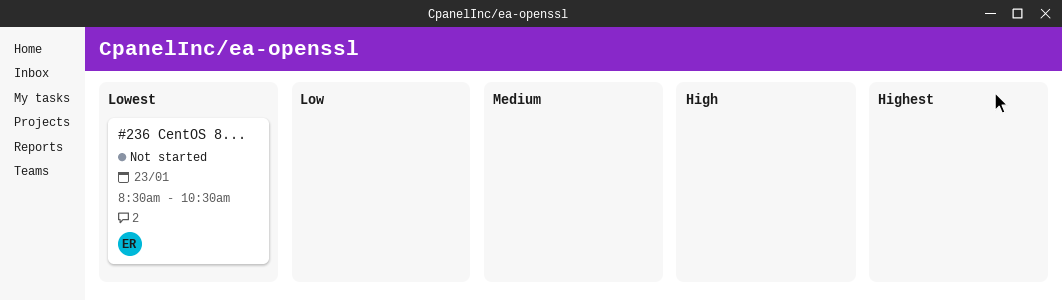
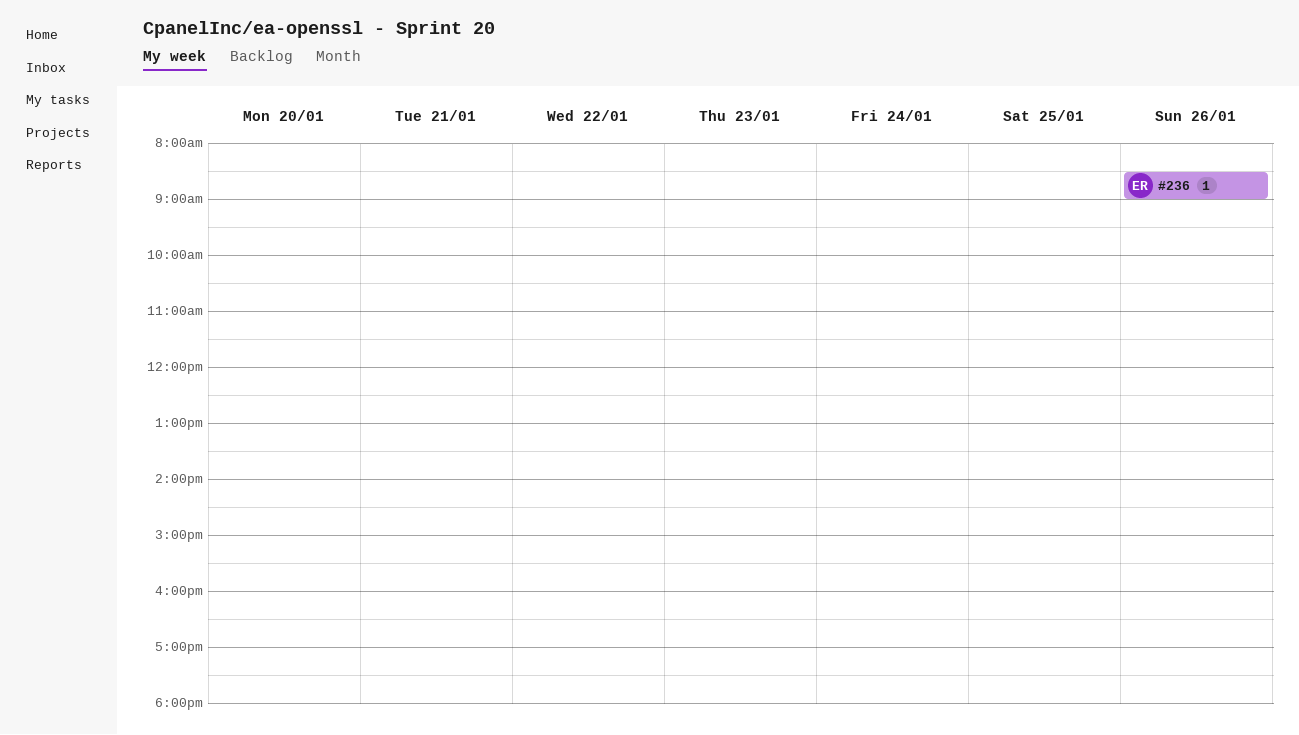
#236, day: Jan 23 -> Jan 26
#236, ends: 10:30 -> 09:00

